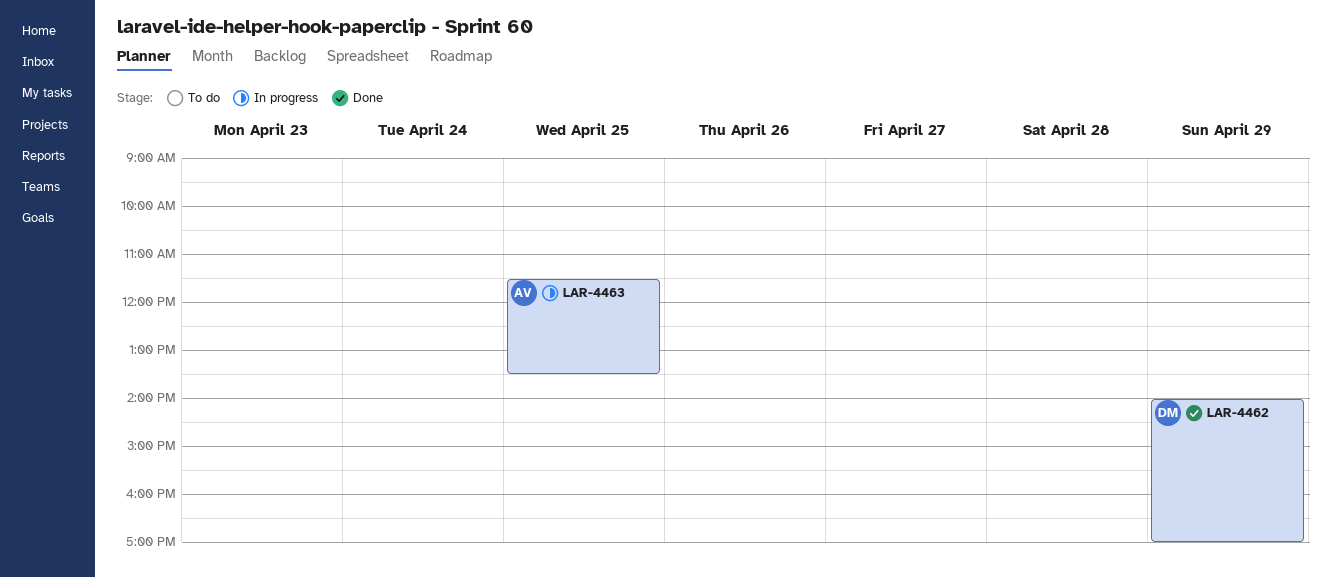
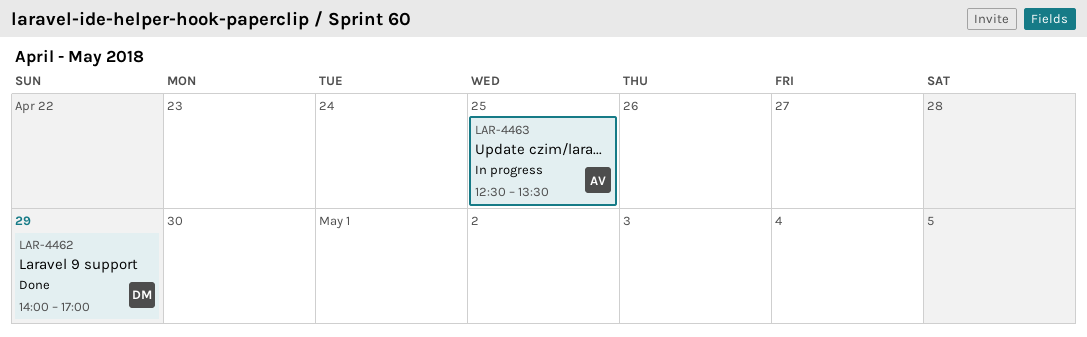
LAR-4463, begins: 11:30 -> 12:30

